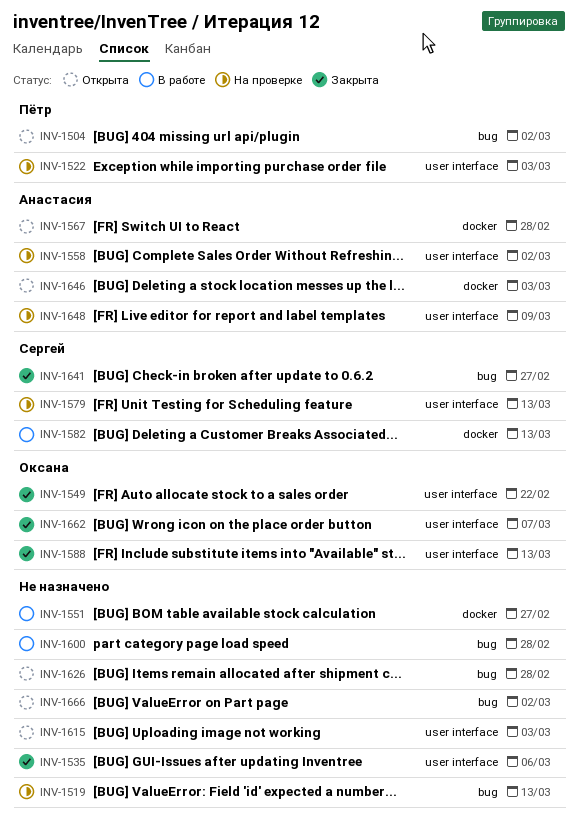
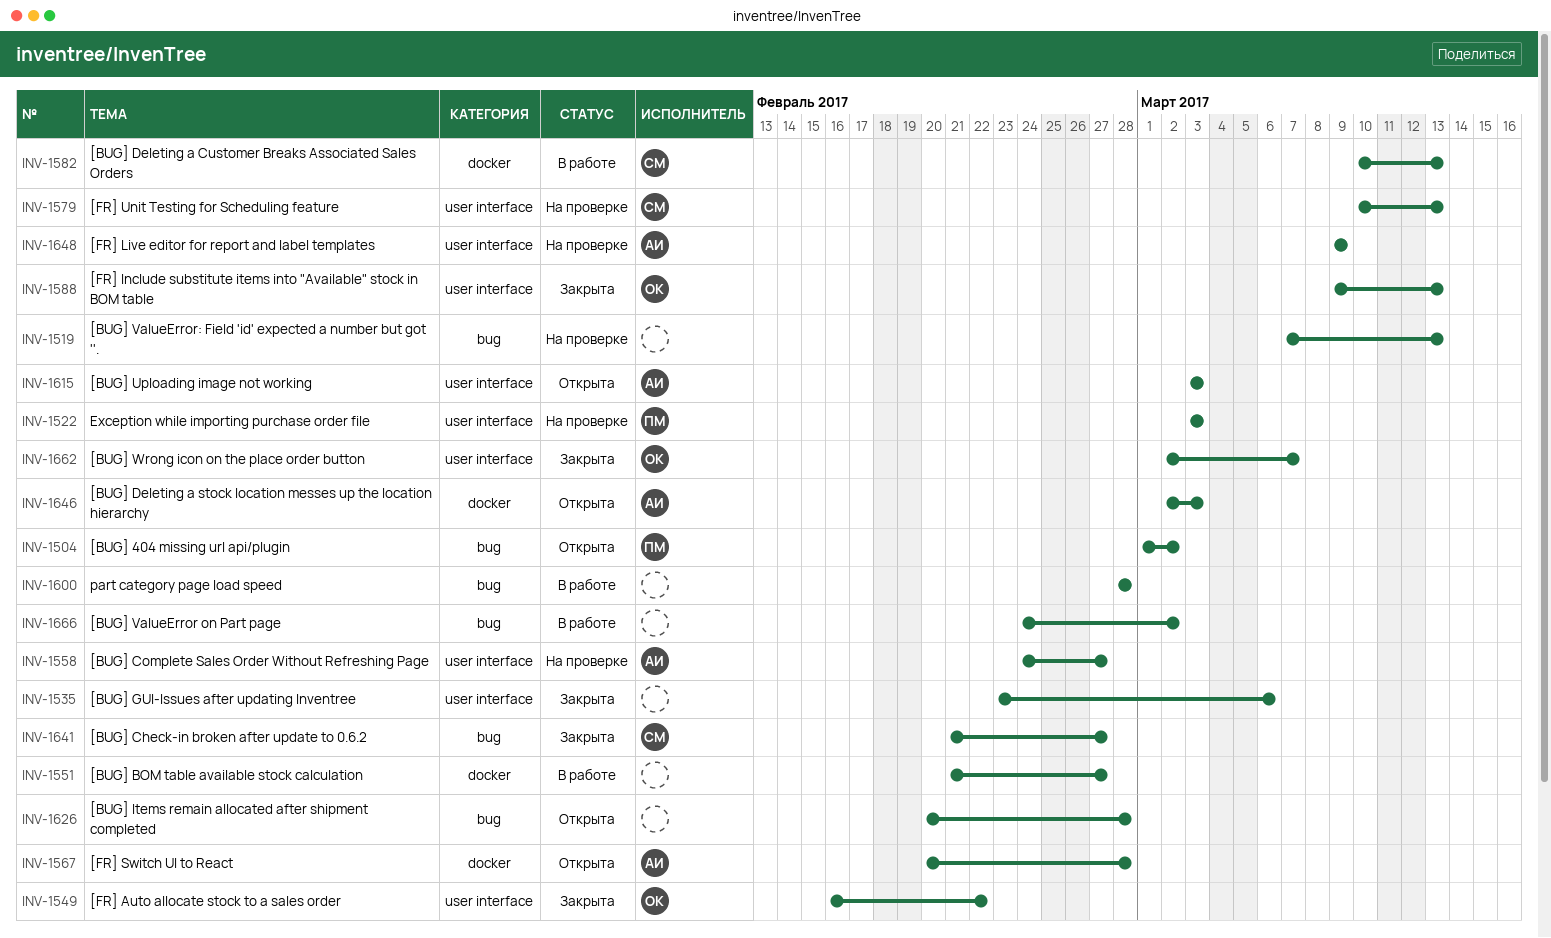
INV-1558, due: Mar 2 -> Feb 27
INV-1615, owner: none -> Анастасия
INV-1666, status: Открыта -> В работе

